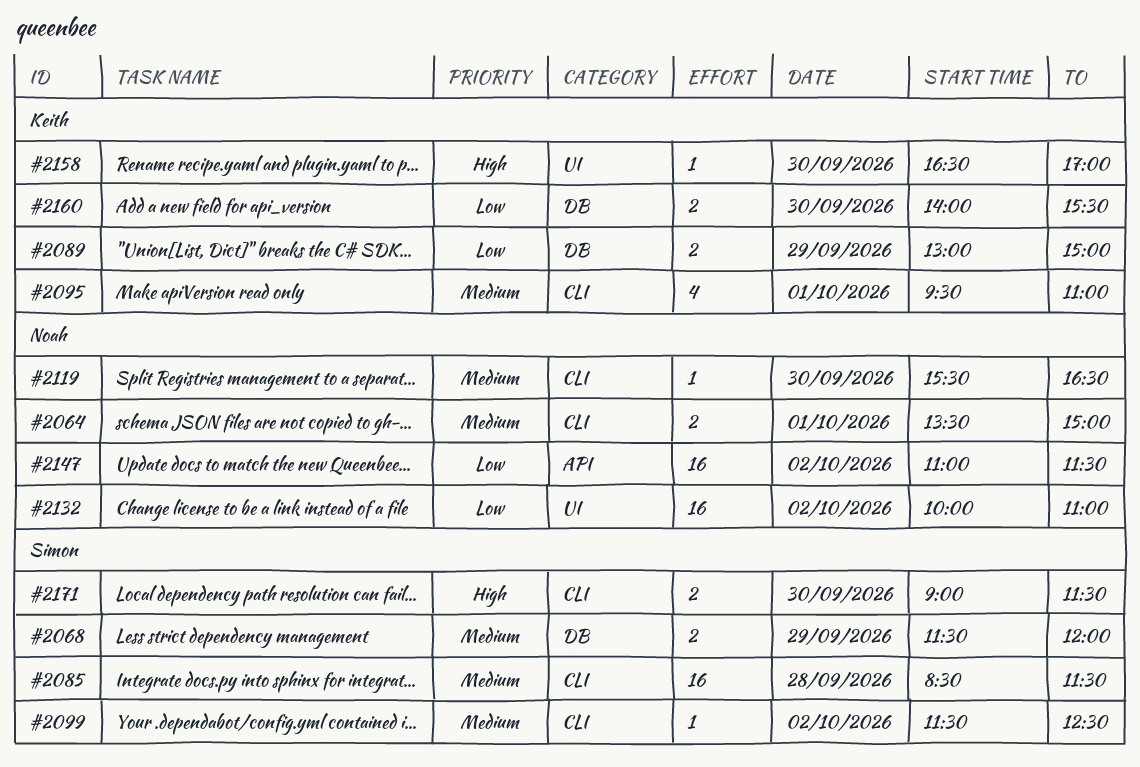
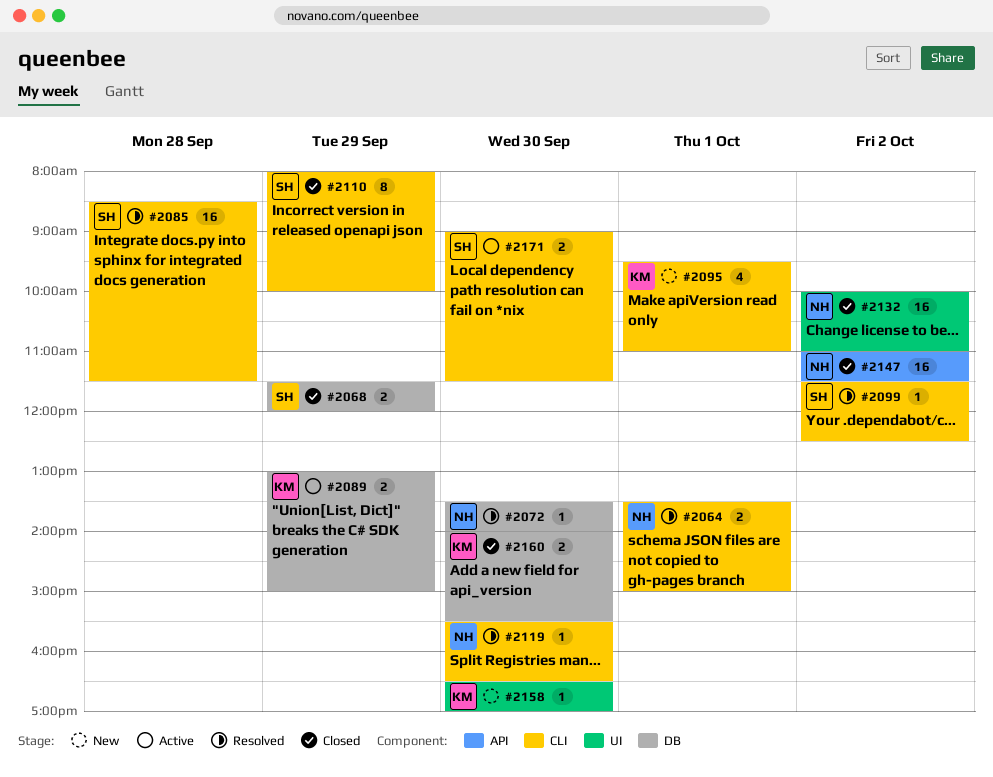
#2072: none -> present
#2110: none -> present

